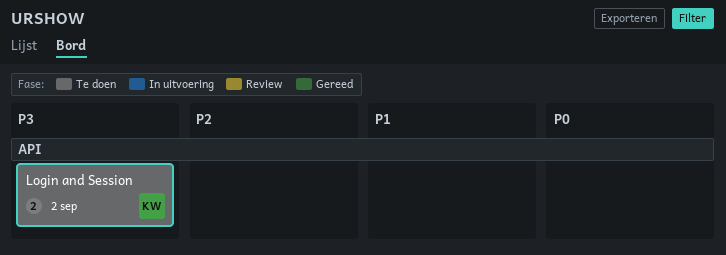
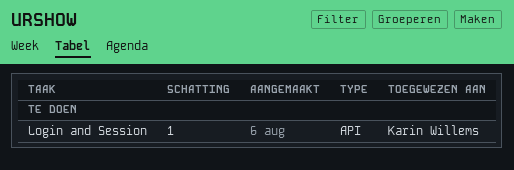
Login and Session, estimate: 2 -> 1

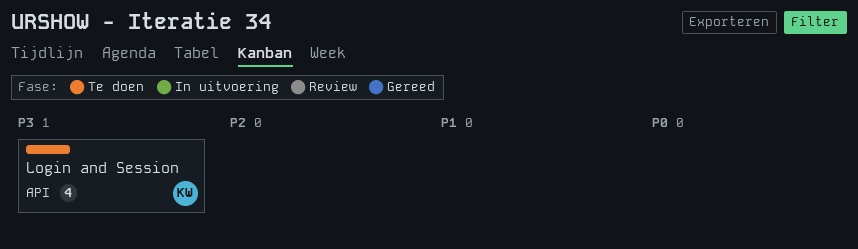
Login and Session, estimate: 1 -> 4

